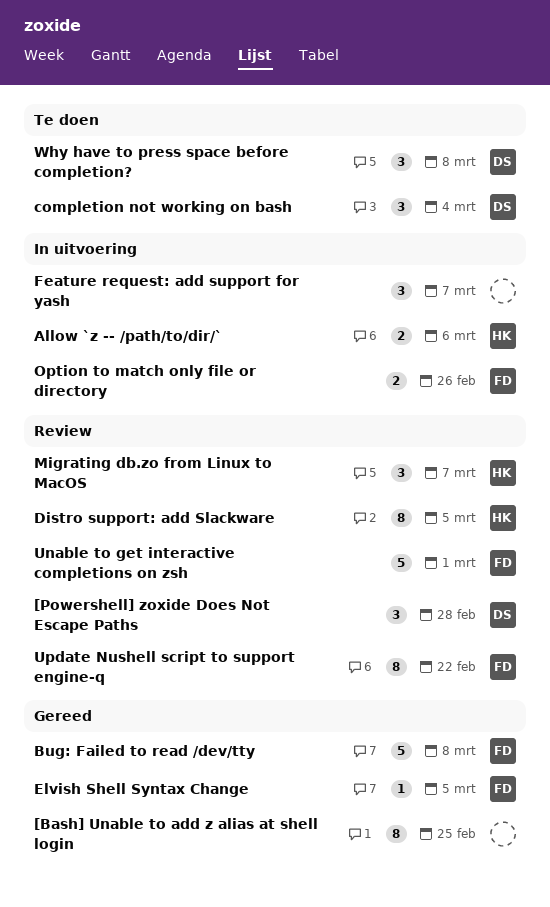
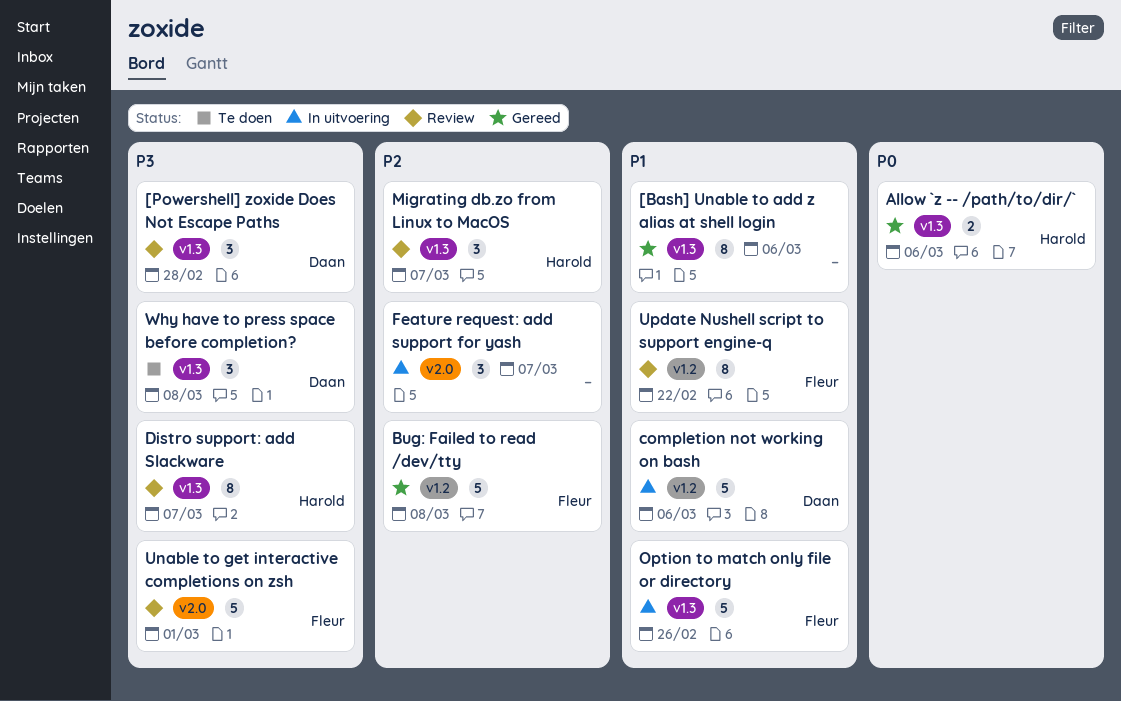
[Bash] Unable to add z alias at shell login, due: Feb 25 -> Mar 6
Allow `z -- /path/to/dir/`, status: In uitvoering -> Gereed
completion not working on bash, status: Te doen -> In uitvoering
completion not working on bash, estimate: 3 -> 5
completion not working on bash, due: Mar 4 -> Mar 6
Distro support: add Slackware, due: Mar 5 -> Mar 7
Elvish Shell Syntax Change: present -> none
Option to match only file or directory, estimate: 2 -> 5

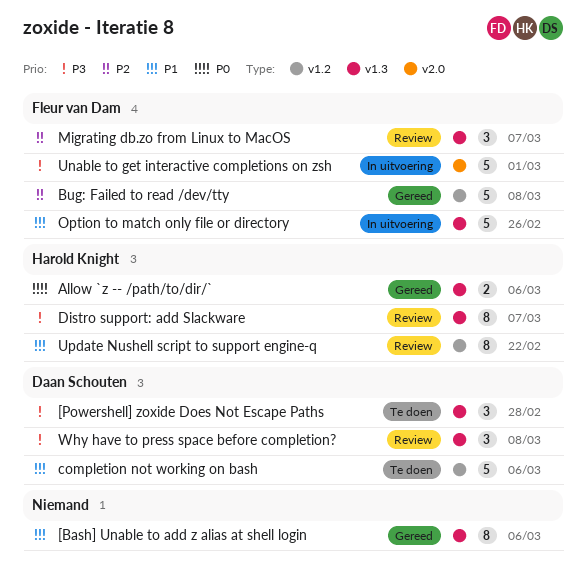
[Powershell] zoxide Does Not Escape Paths, status: Review -> Te doen
completion not working on bash, status: In uitvoering -> Te doen
Feature request: add support for yash: present -> none
Migrating db.zo from Linux to MacOS, owner: Harold Knight -> Fleur van Dam
Unable to get interactive completions on zsh, status: Review -> In uitvoering
Update Nushell script to support engine-q, owner: Fleur van Dam -> Harold Knight
Why have to press space before completion?, status: Te doen -> Review

